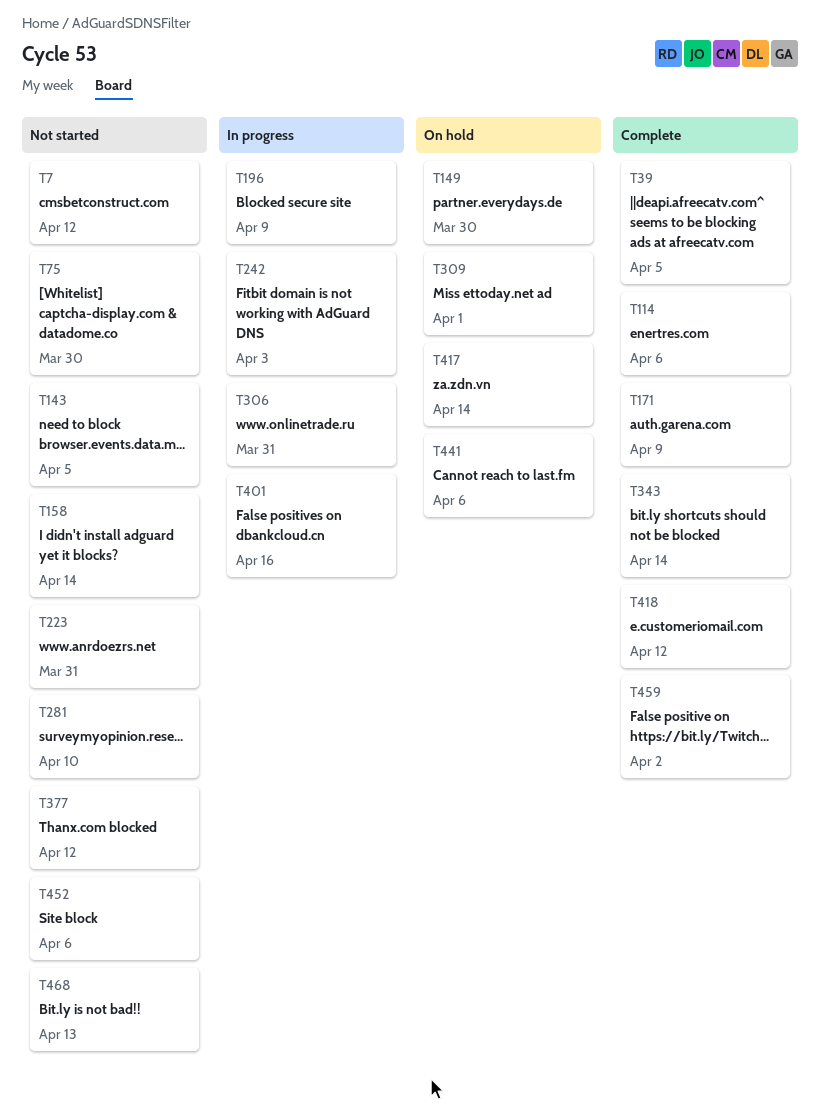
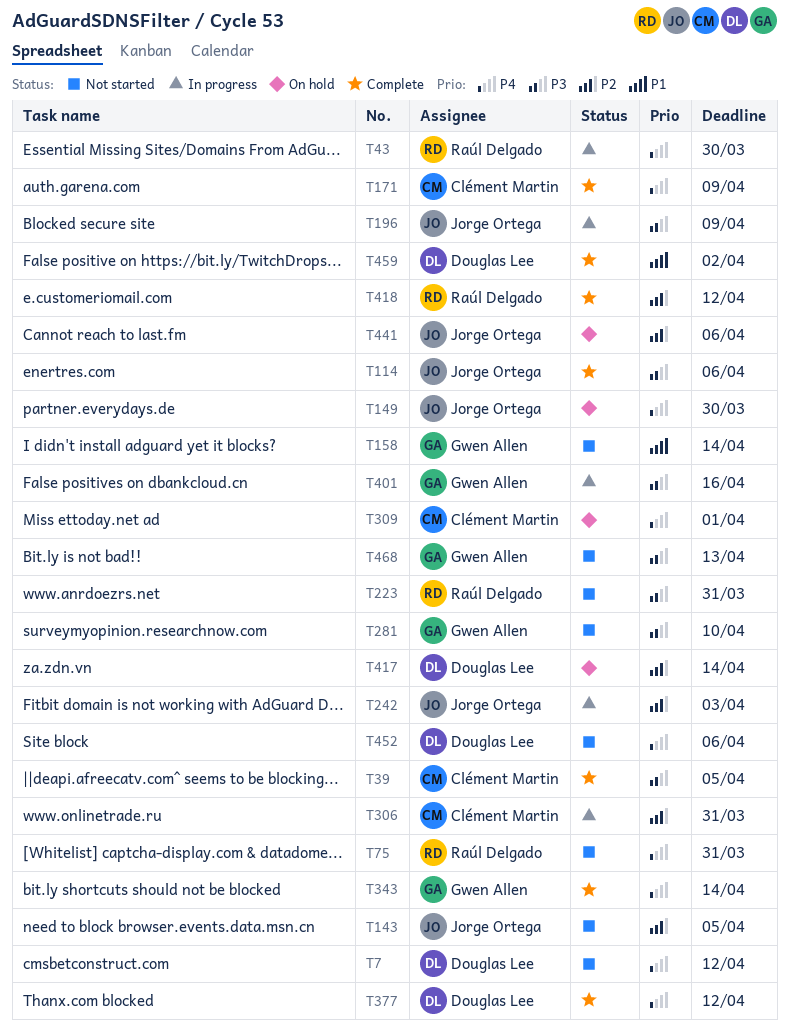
T43: none -> present
T75, due: Mar 30 -> Mar 31
T377, status: Not started -> Complete

